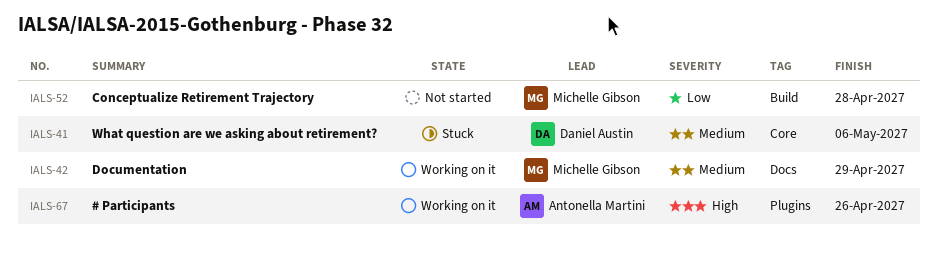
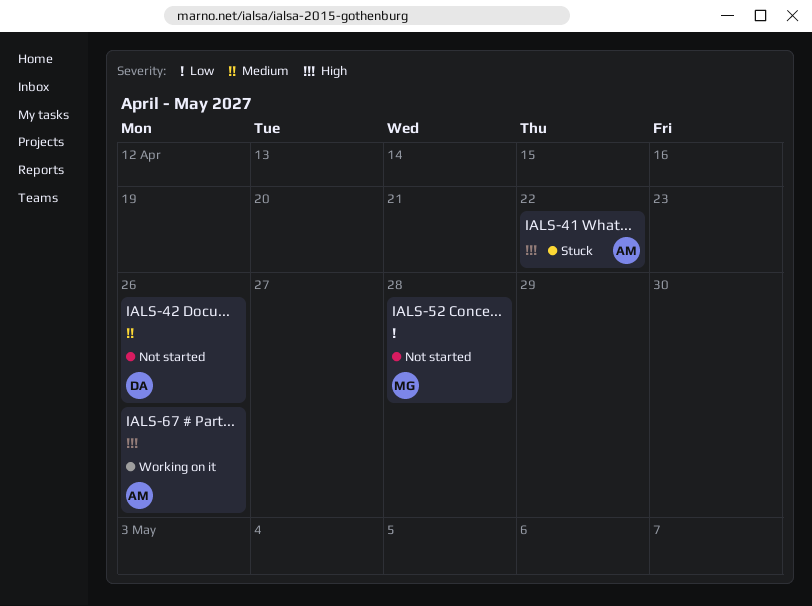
IALS-41, owner: Daniel Austin -> Antonella Martini
IALS-41, priority: Medium -> High
IALS-41, due: May 6 -> Apr 22
IALS-42, status: Working on it -> Not started
IALS-42, owner: Michelle Gibson -> Daniel Austin
IALS-42, due: Apr 29 -> Apr 26

